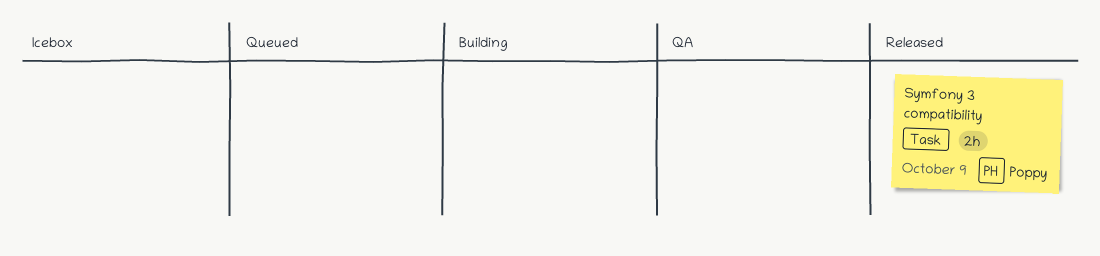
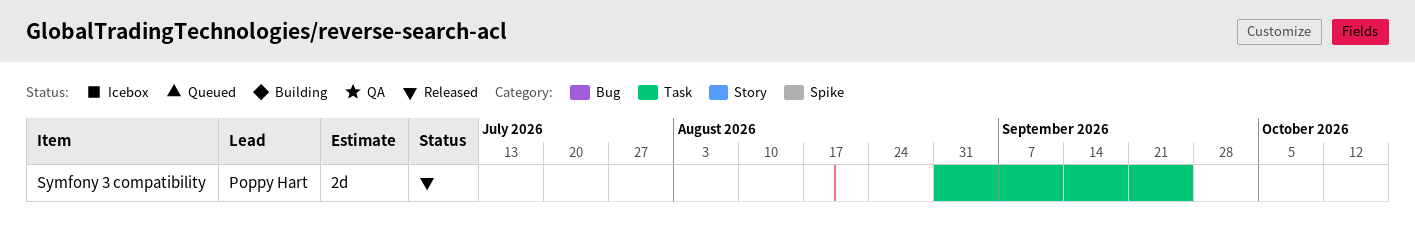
Symfony 3 compatibility, estimate: 2h -> 2d
Symfony 3 compatibility, due: Oct 9 -> Sep 25

